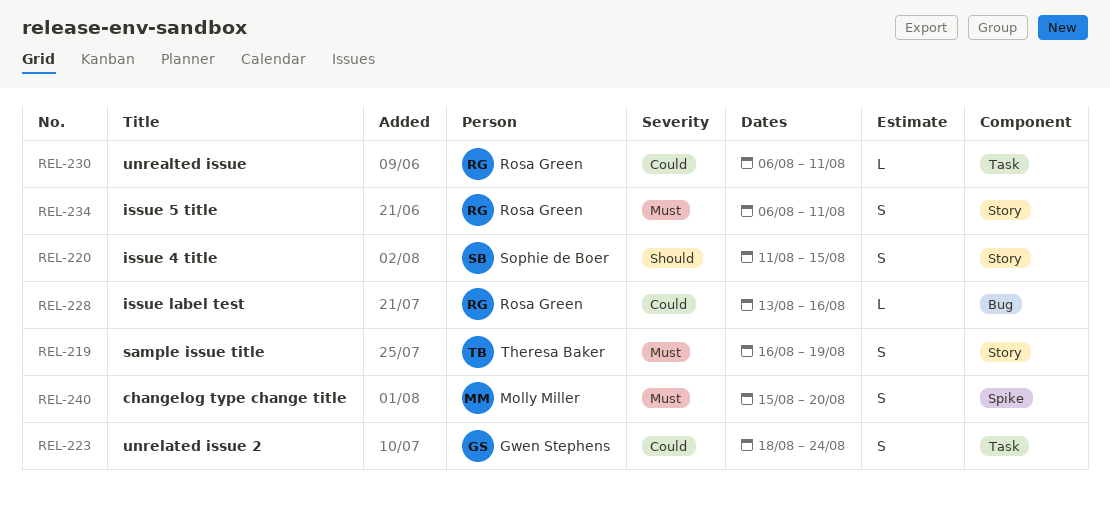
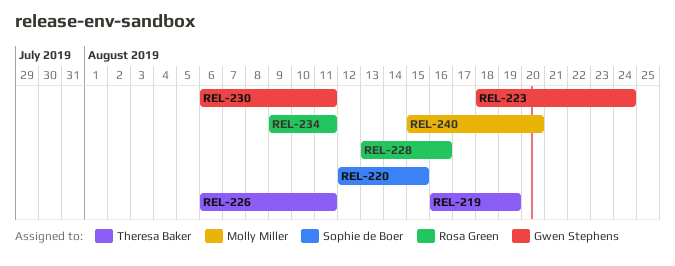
REL-220, start: Aug 11 -> Aug 12
REL-226: none -> present
REL-230, owner: Rosa Green -> Gwen Stephens
REL-234, start: Aug 6 -> Aug 9

